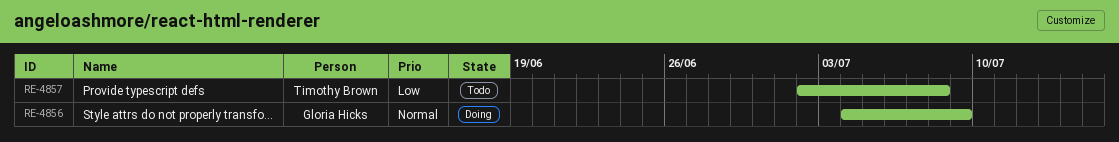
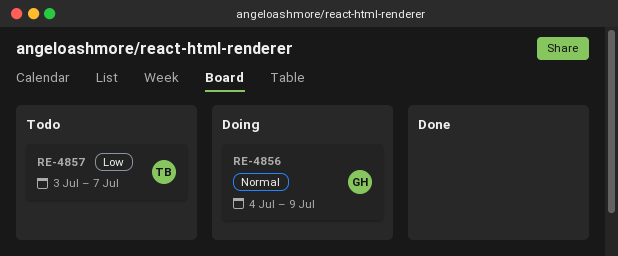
RE-4857, start: Jul 2 -> Jul 3
RE-4857, due: Jul 8 -> Jul 7

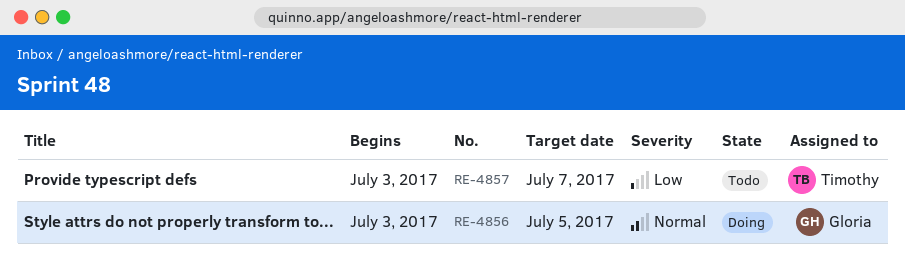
RE-4856, start: Jul 4 -> Jul 3
RE-4856, due: Jul 9 -> Jul 5

